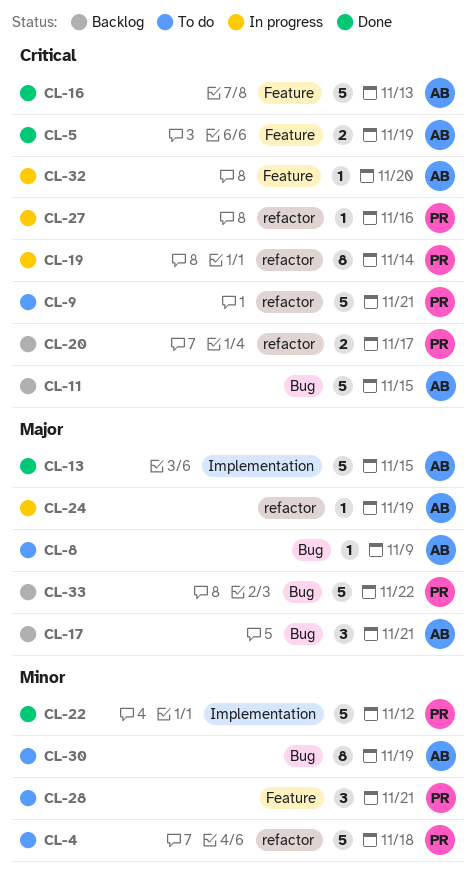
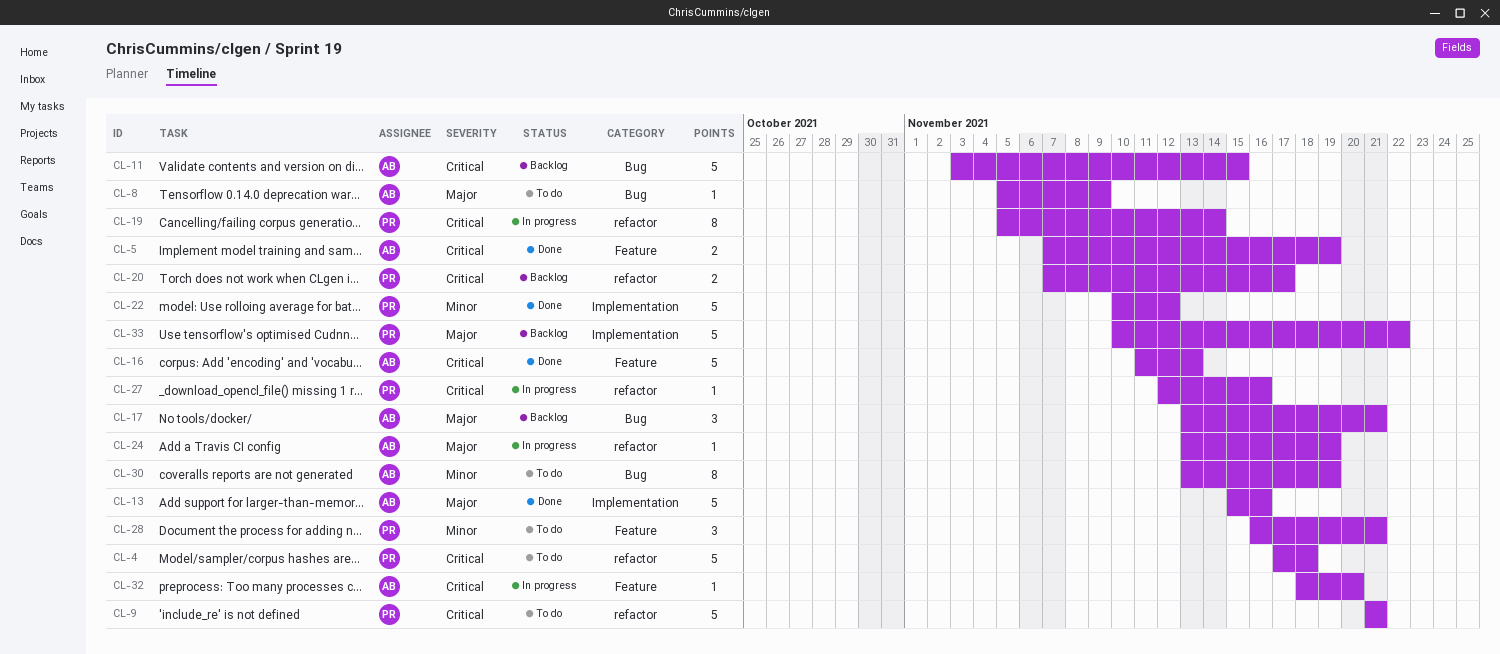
CL-4, priority: Minor -> Critical
CL-13, due: Nov 15 -> Nov 16
CL-33, label: Bug -> Implementation

